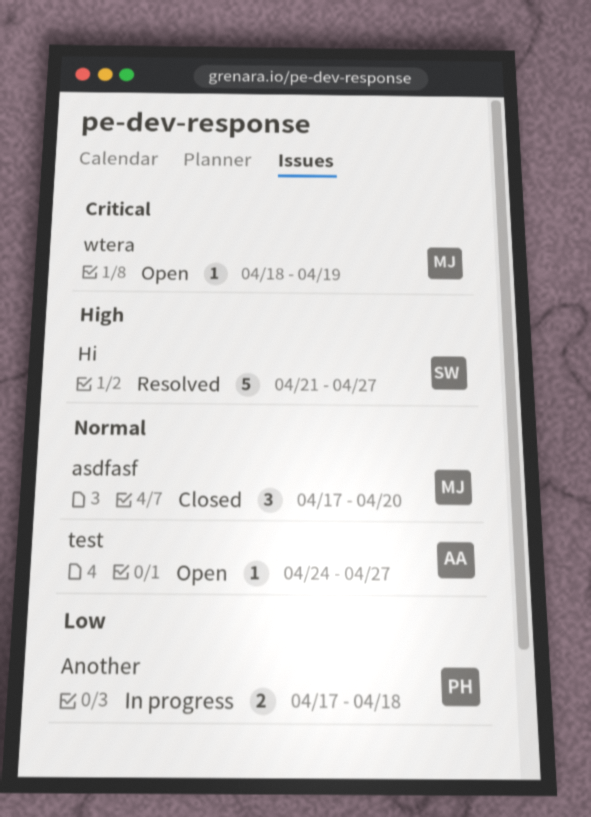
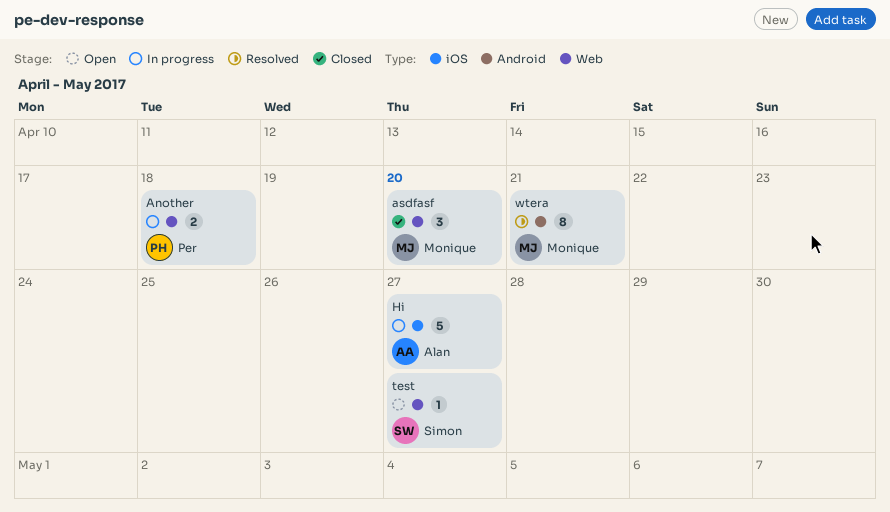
Hi, status: Resolved -> In progress
Hi, owner: Simon -> Alan
test, owner: Alan -> Simon
wtera, status: Open -> Resolved
wtera, estimate: 1 -> 8
wtera, due: Apr 19 -> Apr 21

